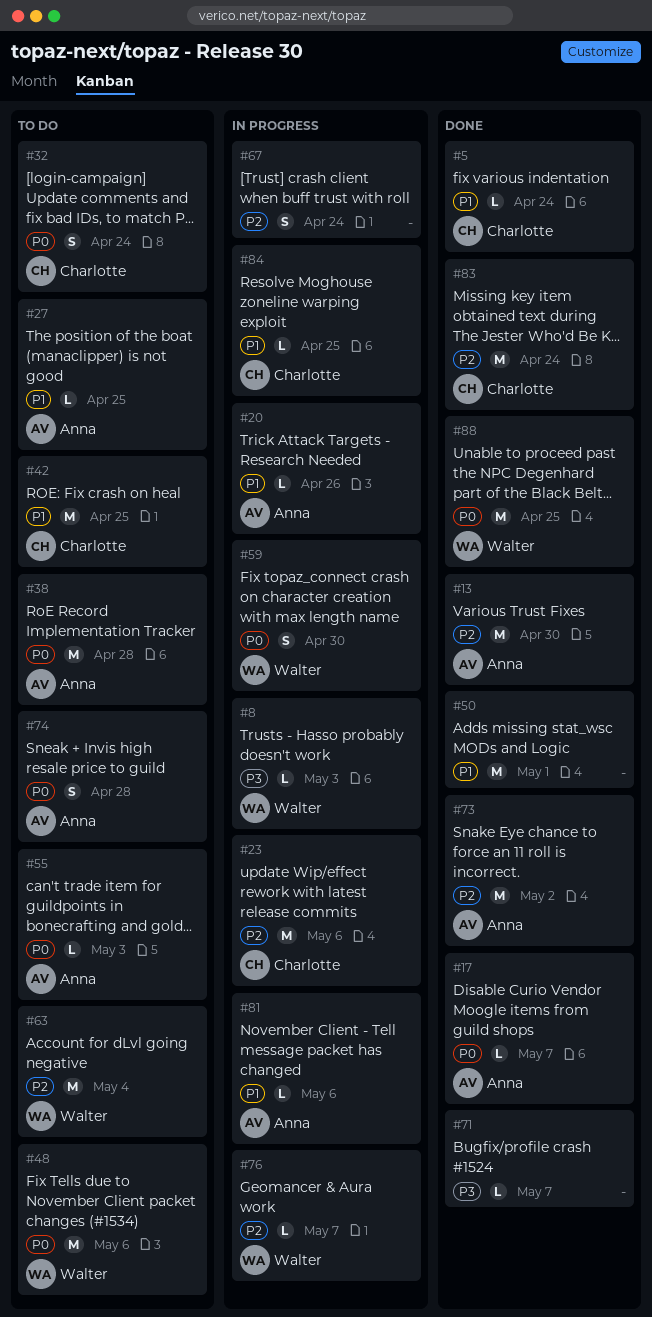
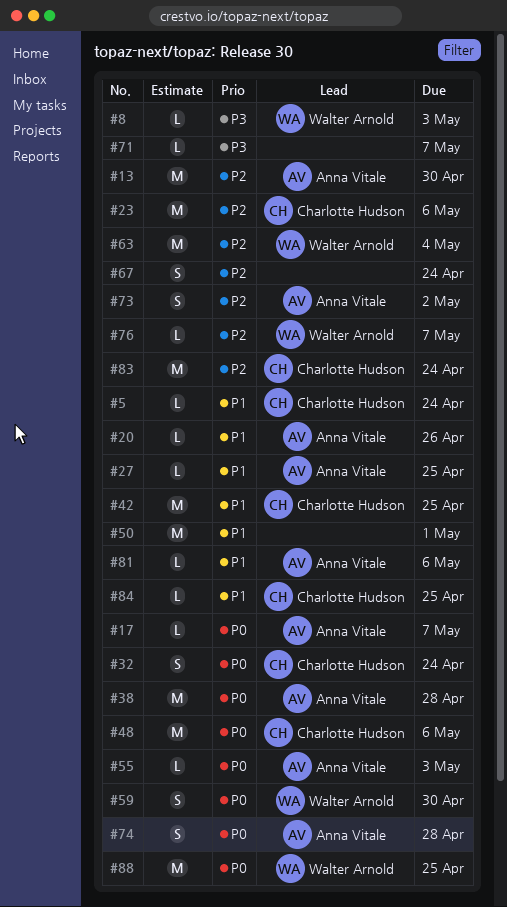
#48, owner: Walter Arnold -> Charlotte Hudson
#73, estimate: M -> S

